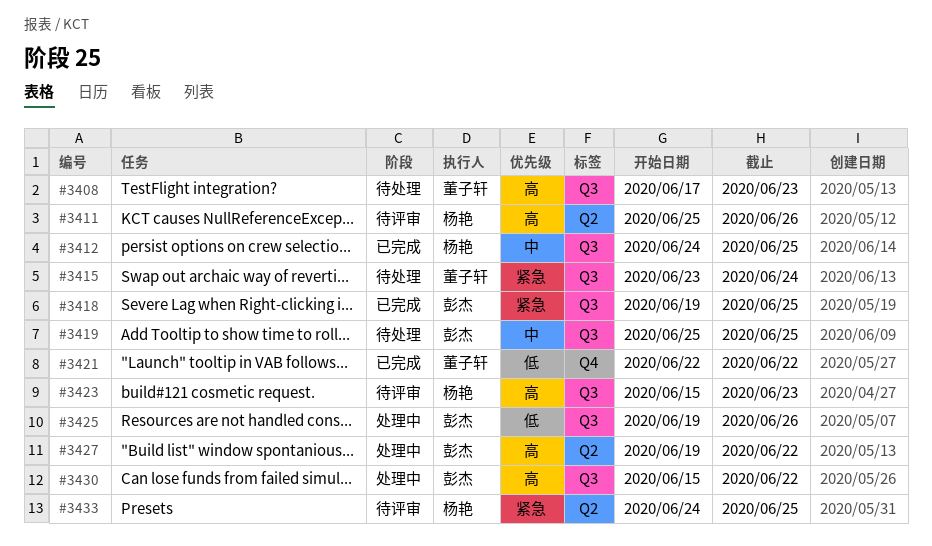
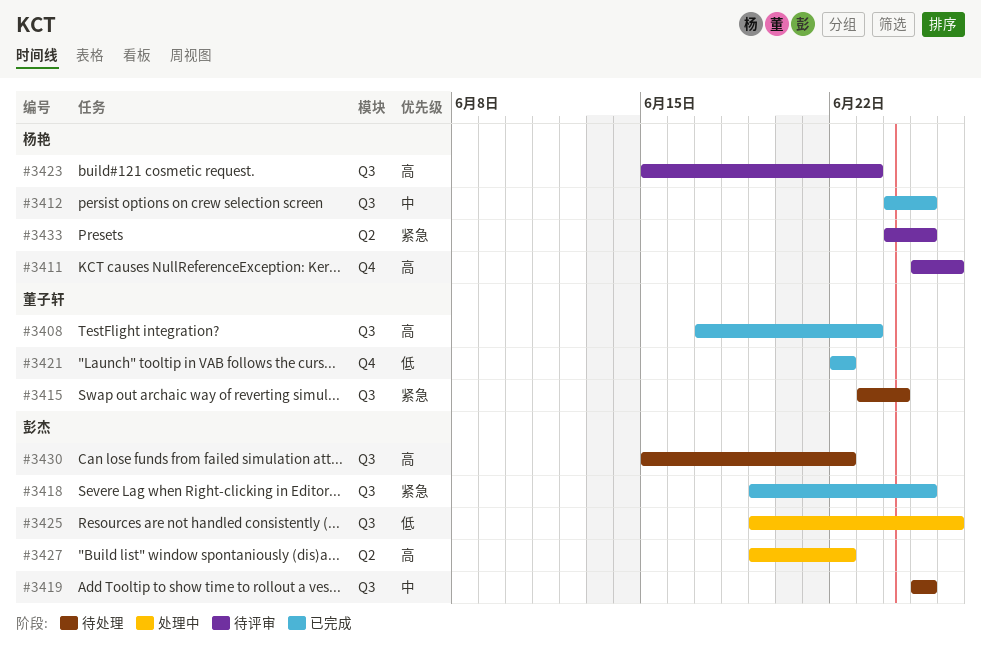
#3408, status: 待处理 -> 已完成
#3411, label: Q2 -> Q4
#3430, status: 处理中 -> 待处理

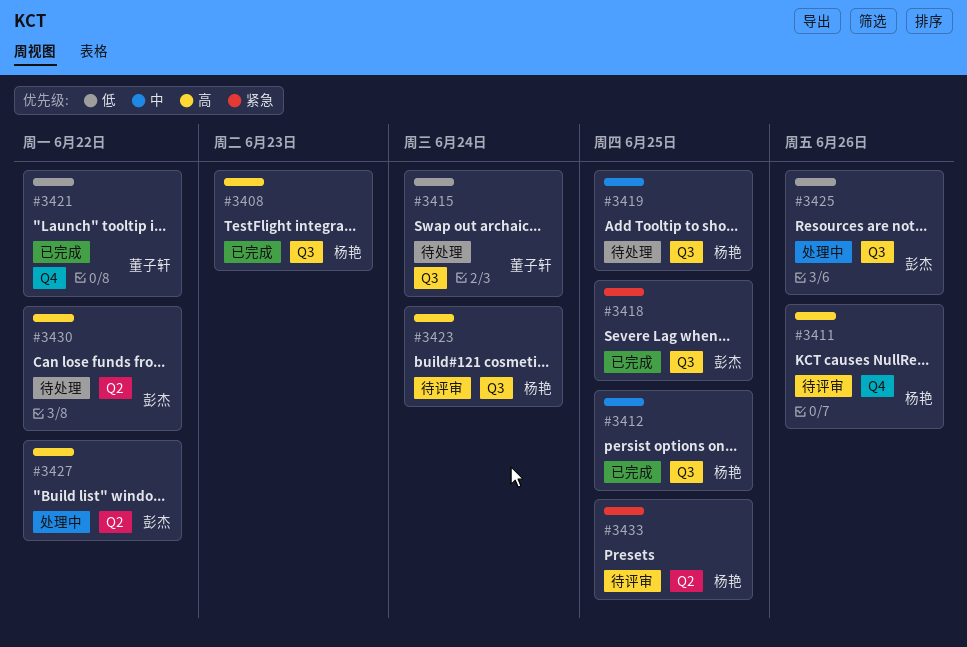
#3408, owner: 董子轩 -> 杨艳
#3415, priority: 紧急 -> 低
#3419, owner: 彭杰 -> 杨艳
#3423, due: Jun 23 -> Jun 24
#3430, label: Q3 -> Q2

